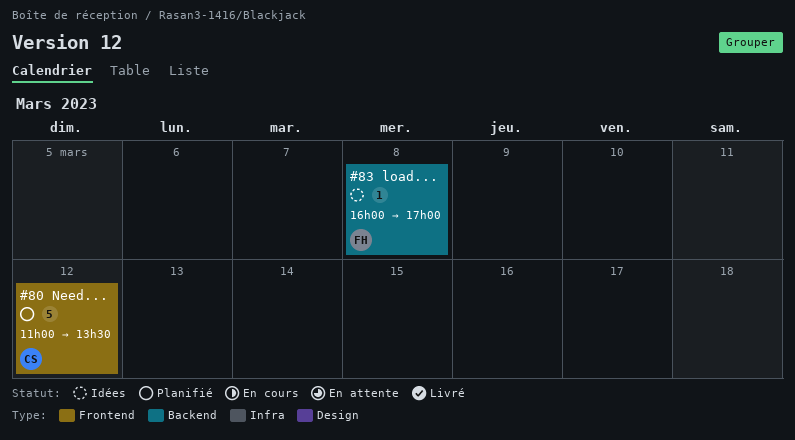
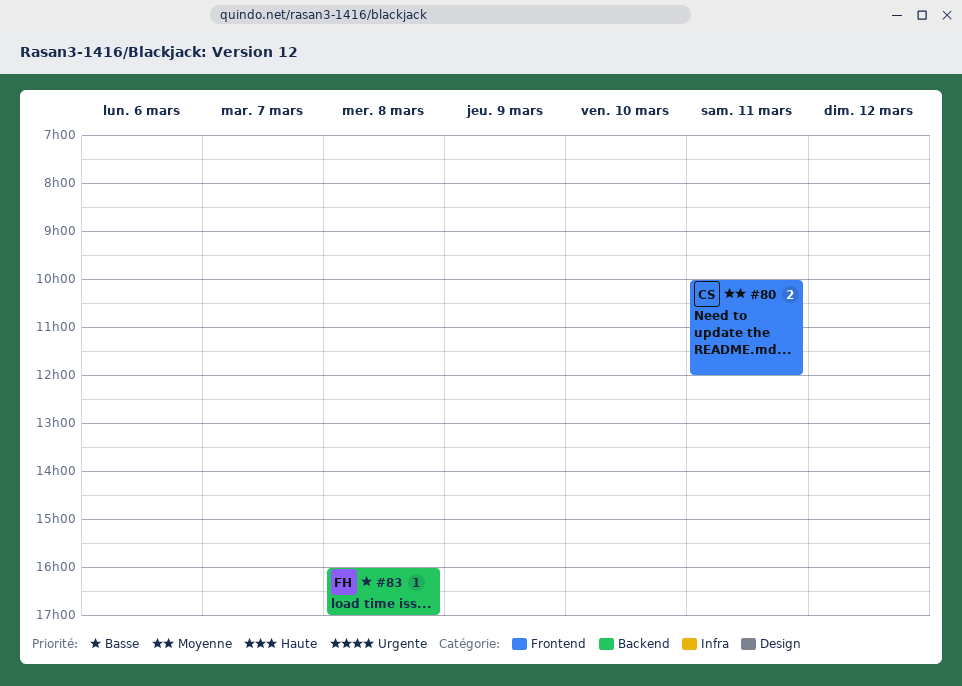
#80, estimate: 5 -> 2
#80, day: Mar 12 -> Mar 11
#80, begins: 11:00 -> 10:00
#80, ends: 13:30 -> 12:00

